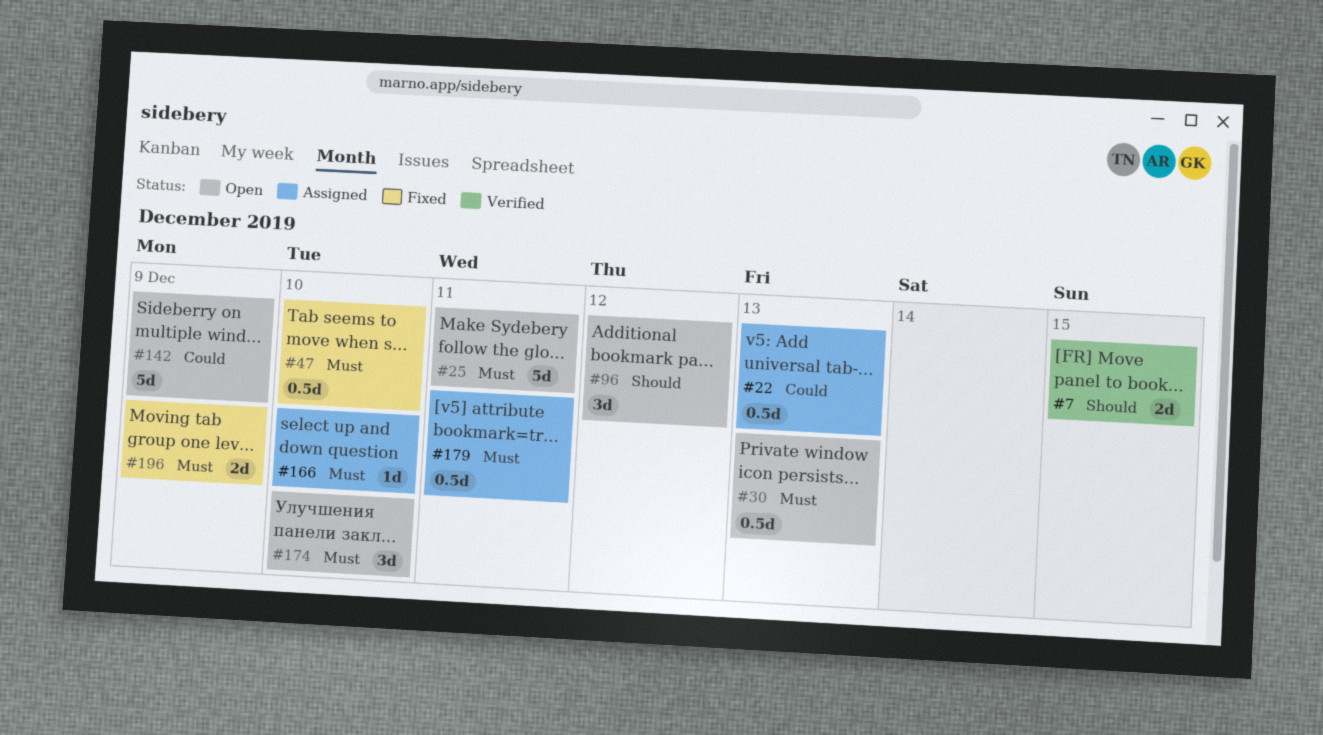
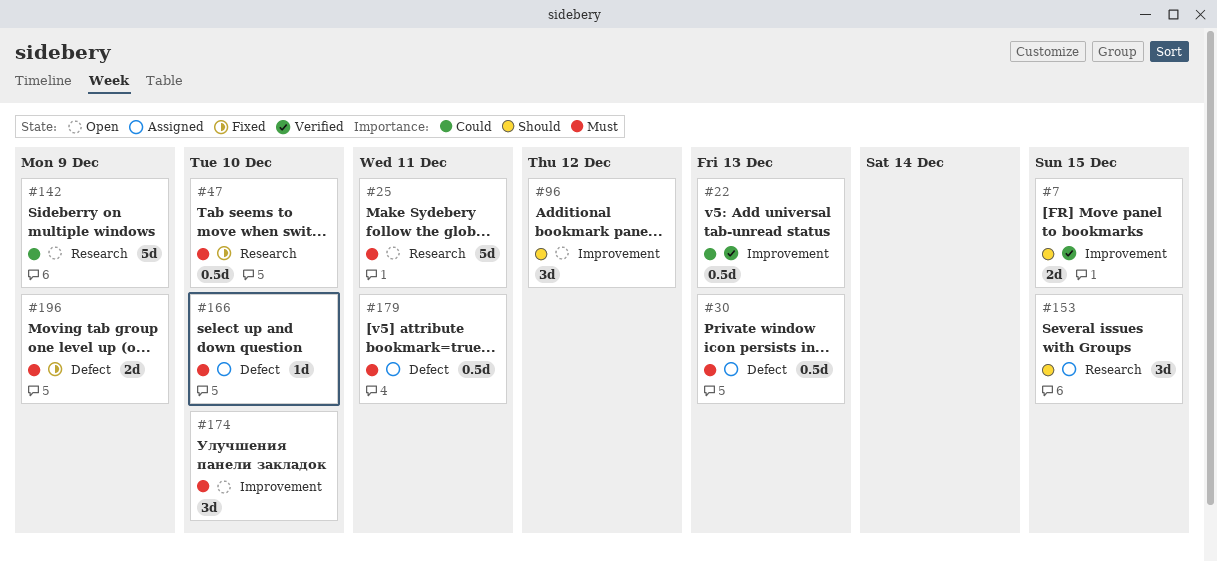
#22, status: Assigned -> Verified
#30, status: Open -> Assigned
#153: none -> present

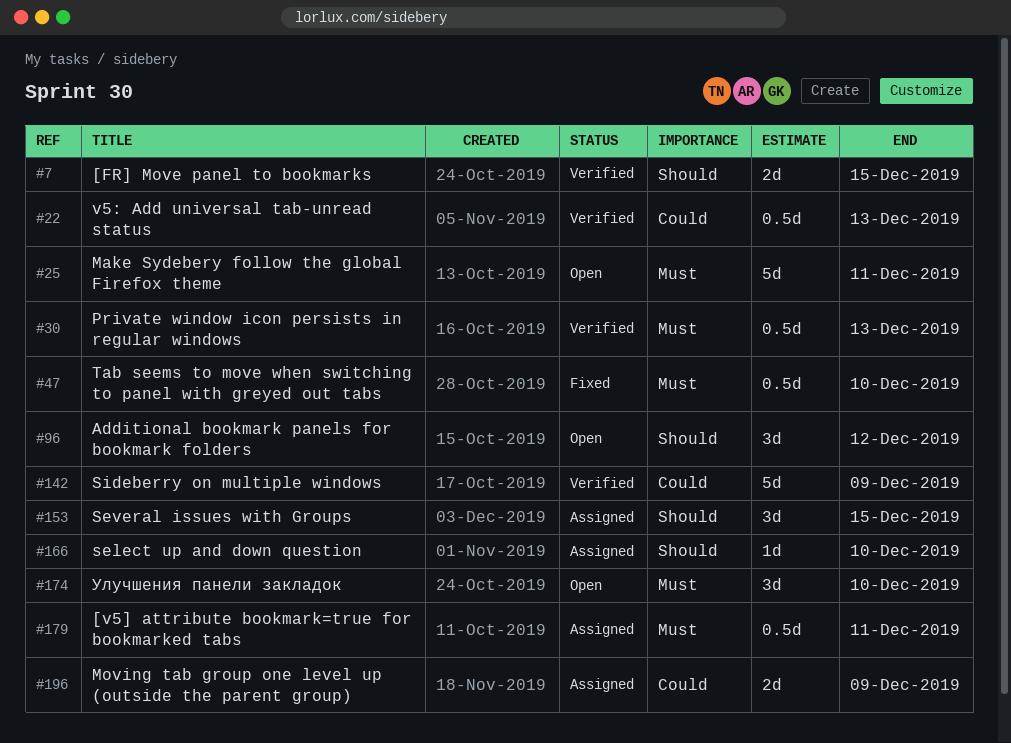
#30, status: Assigned -> Verified
#142, status: Open -> Verified
#166, priority: Must -> Should
#196, status: Fixed -> Assigned
#196, priority: Must -> Could

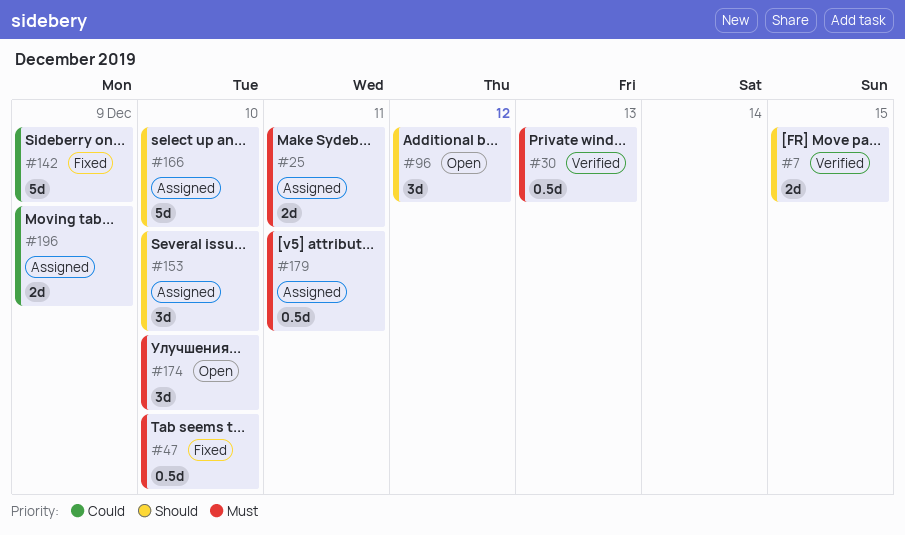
#22: present -> none
#25, status: Open -> Assigned
#25, estimate: 5d -> 2d
#142, status: Verified -> Fixed
#153, due: Dec 15 -> Dec 10
#166, estimate: 1d -> 5d

